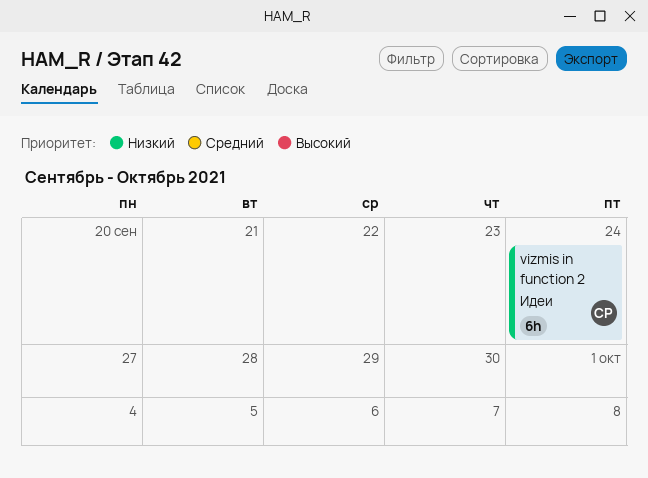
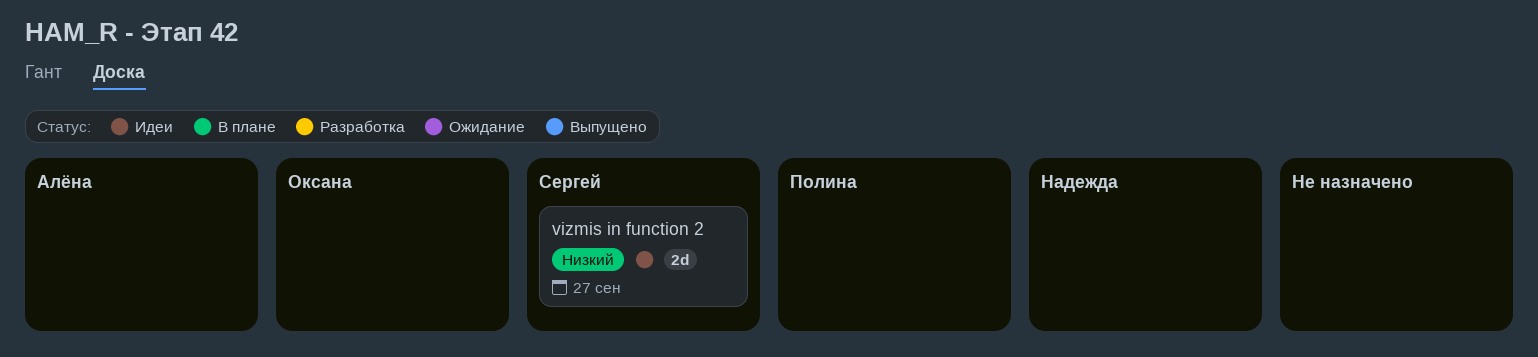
vizmis in function 2, estimate: 6h -> 2d
vizmis in function 2, due: Sep 24 -> Sep 27

